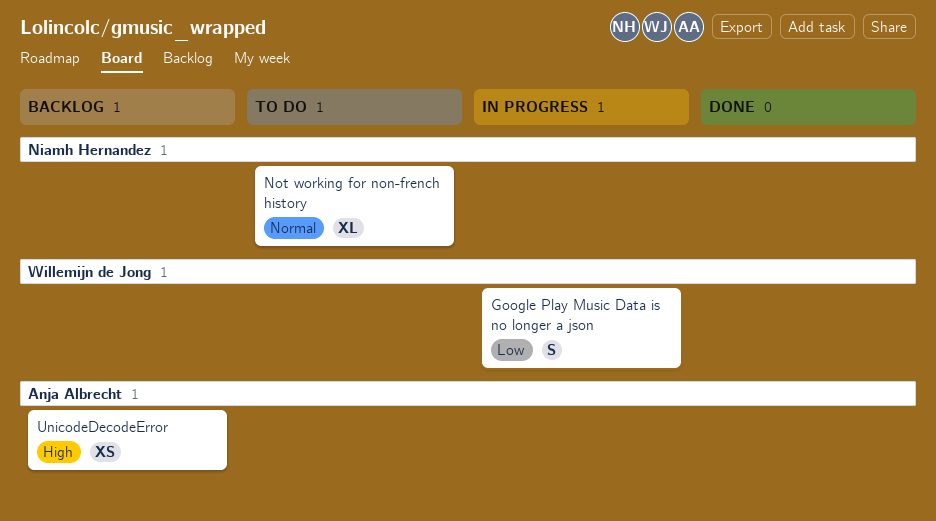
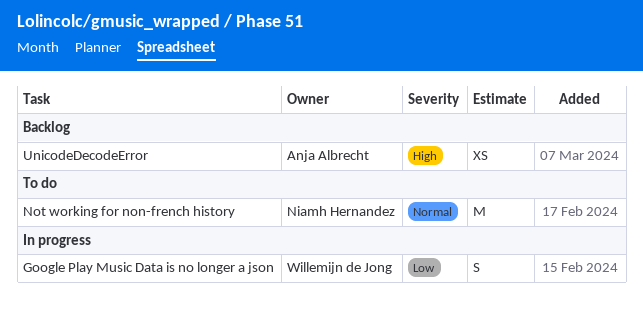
Not working for non-french history, estimate: XL -> M

